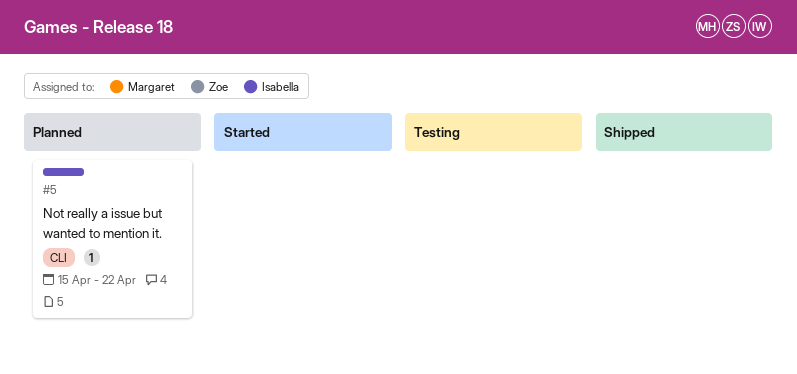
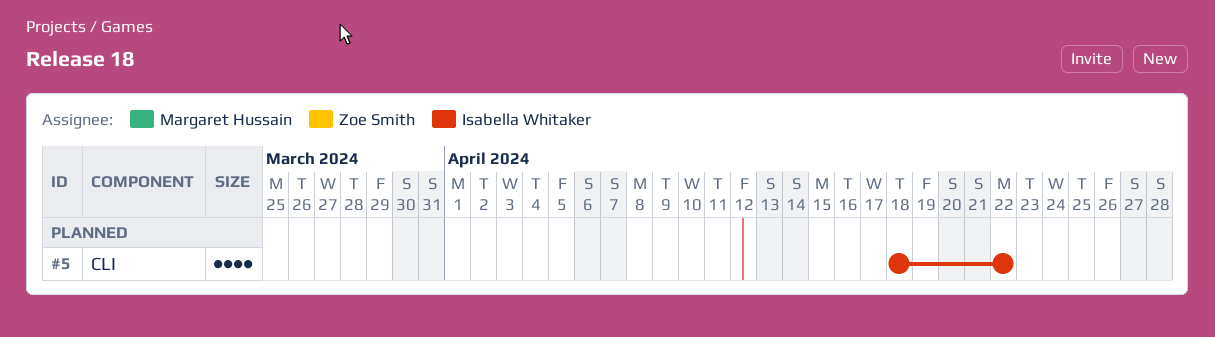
#5, estimate: 1 -> 4
#5, start: Apr 15 -> Apr 18

